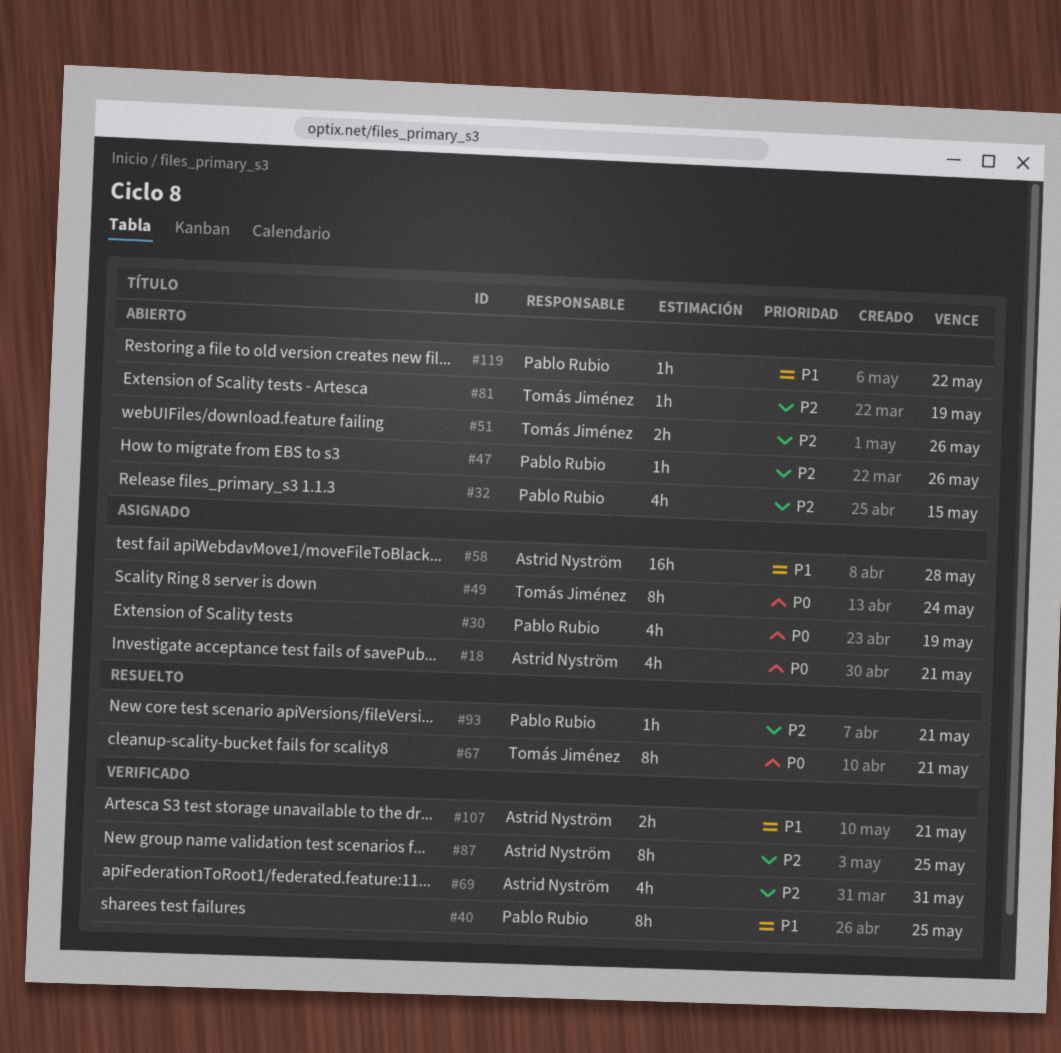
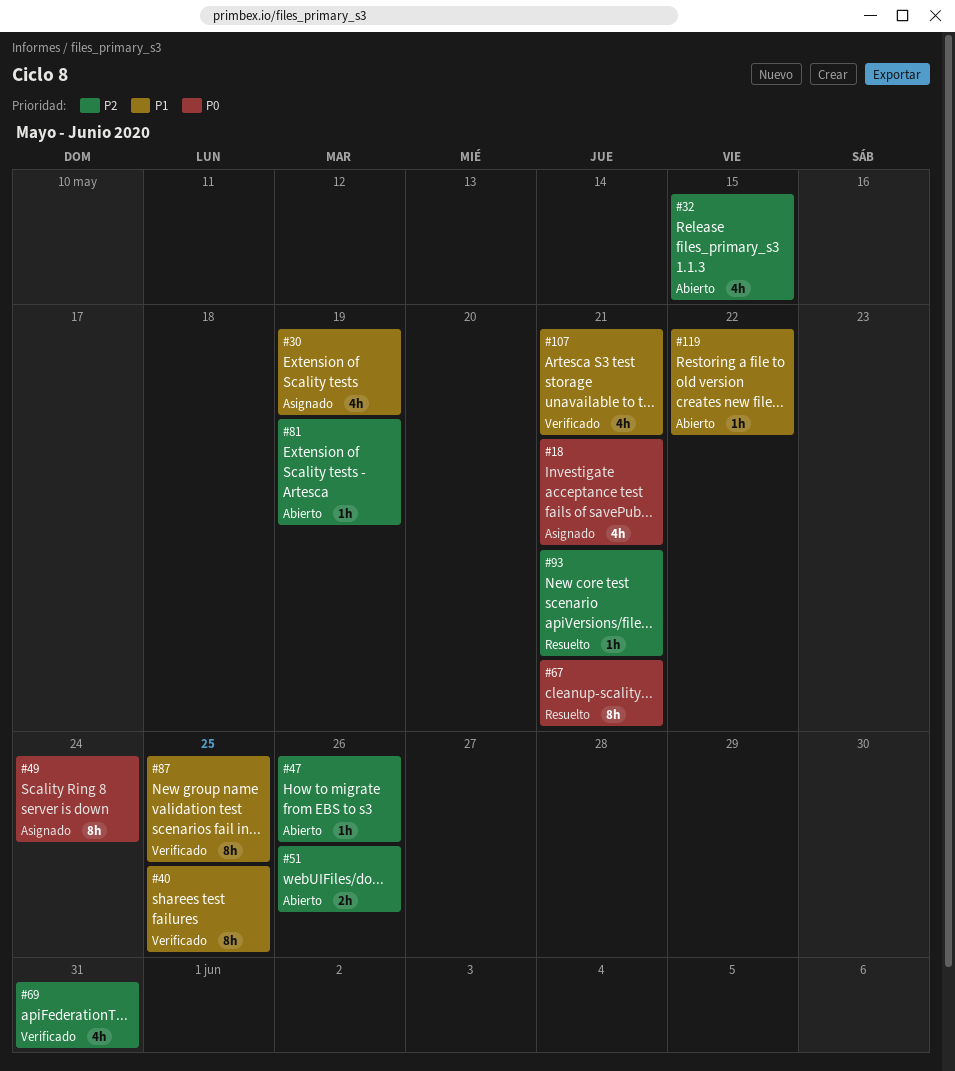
#30, priority: P0 -> P1
#58: present -> none
#87, priority: P2 -> P1
#107, estimate: 2h -> 4h

